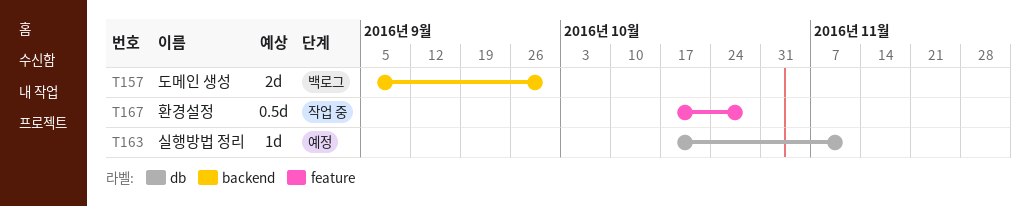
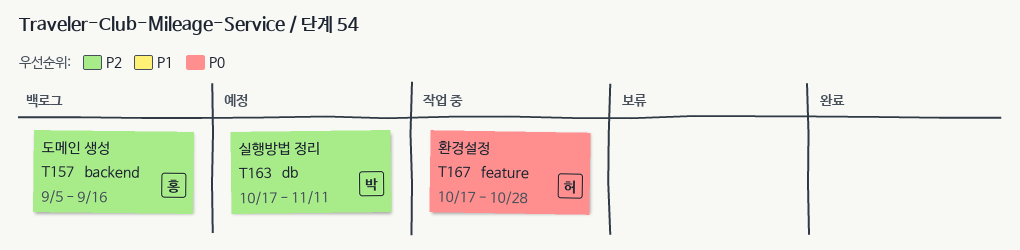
T157, due: Sep 30 -> Sep 16

